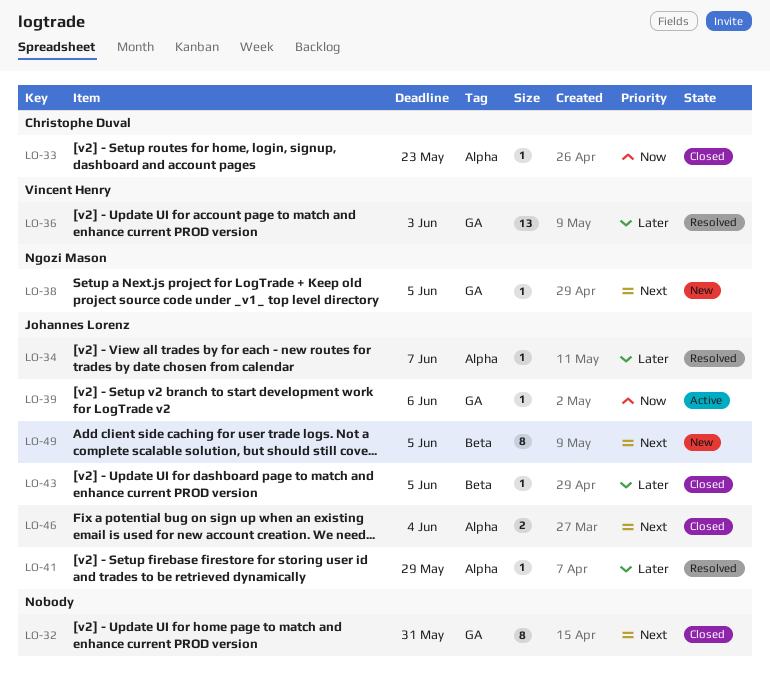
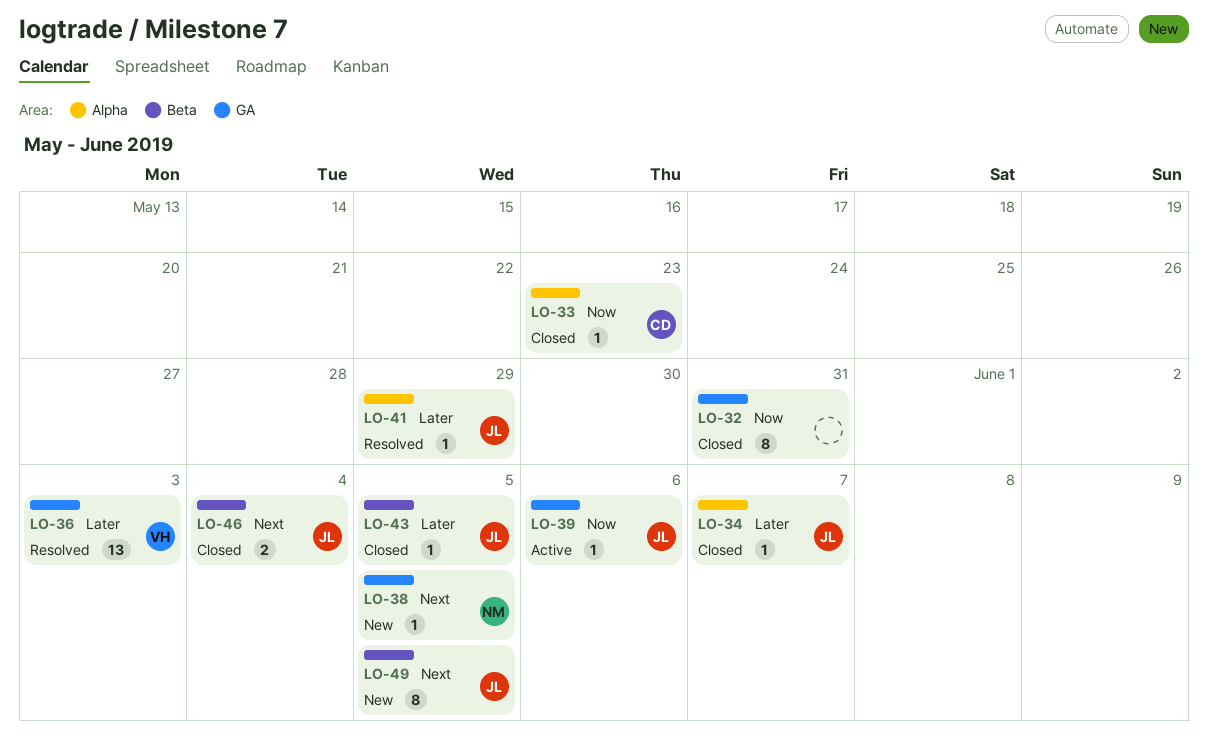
LO-32, priority: Next -> Now
LO-34, status: Resolved -> Closed
LO-46, label: Alpha -> Beta

